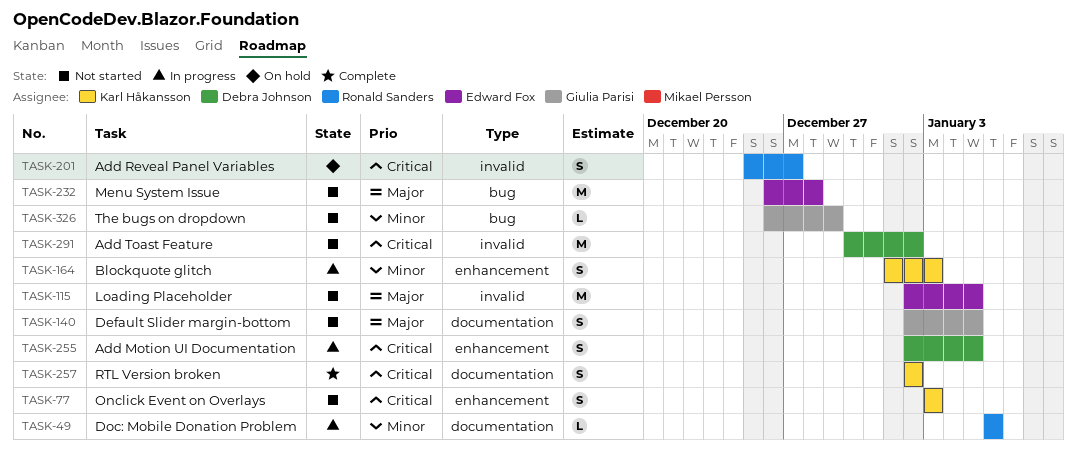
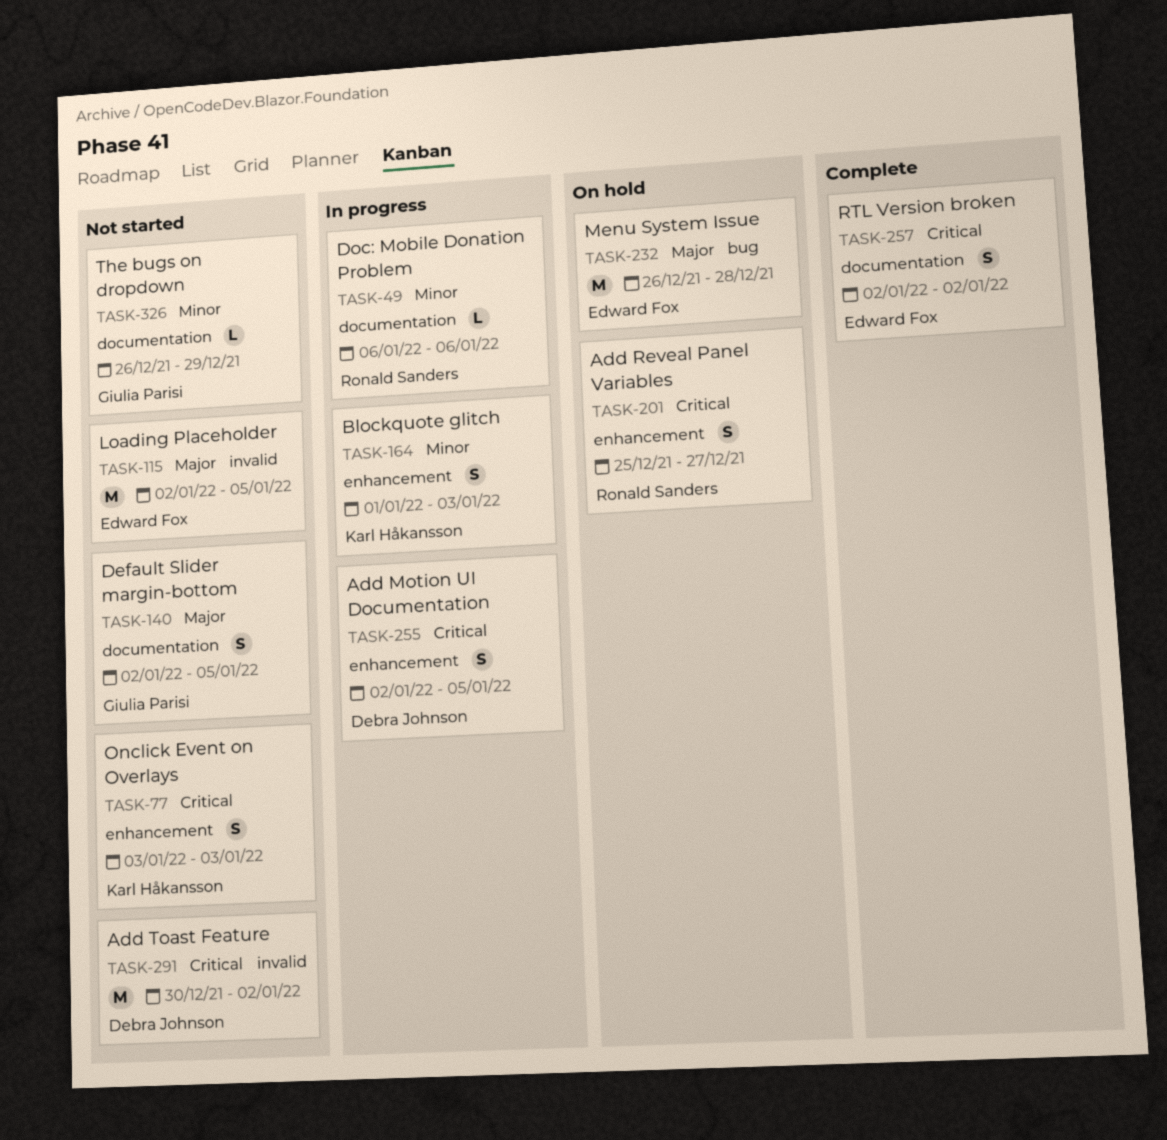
TASK-201, label: invalid -> enhancement
TASK-232, status: Not started -> On hold
TASK-257, owner: Karl Håkansson -> Edward Fox
TASK-326, label: bug -> documentation

